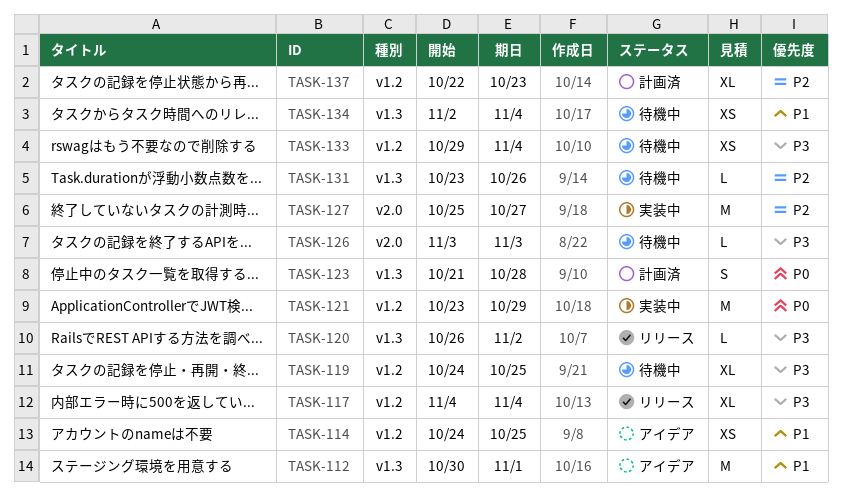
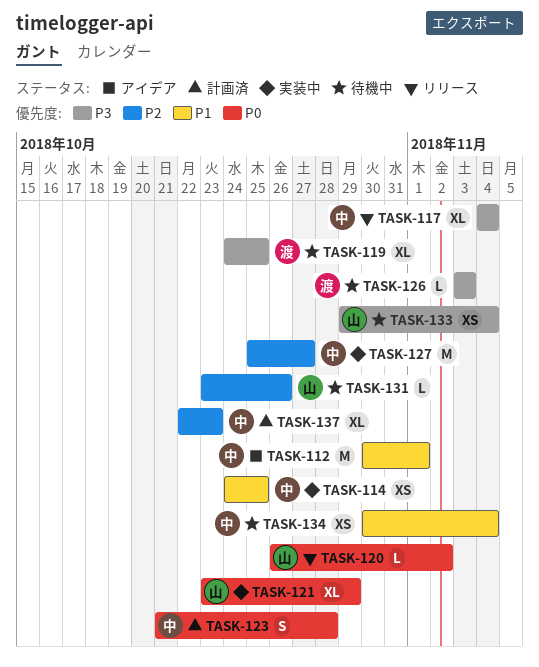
TASK-114, status: アイデア -> 実装中
TASK-120, priority: P3 -> P0
TASK-121, estimate: M -> XL
TASK-134, start: Nov 2 -> Oct 30

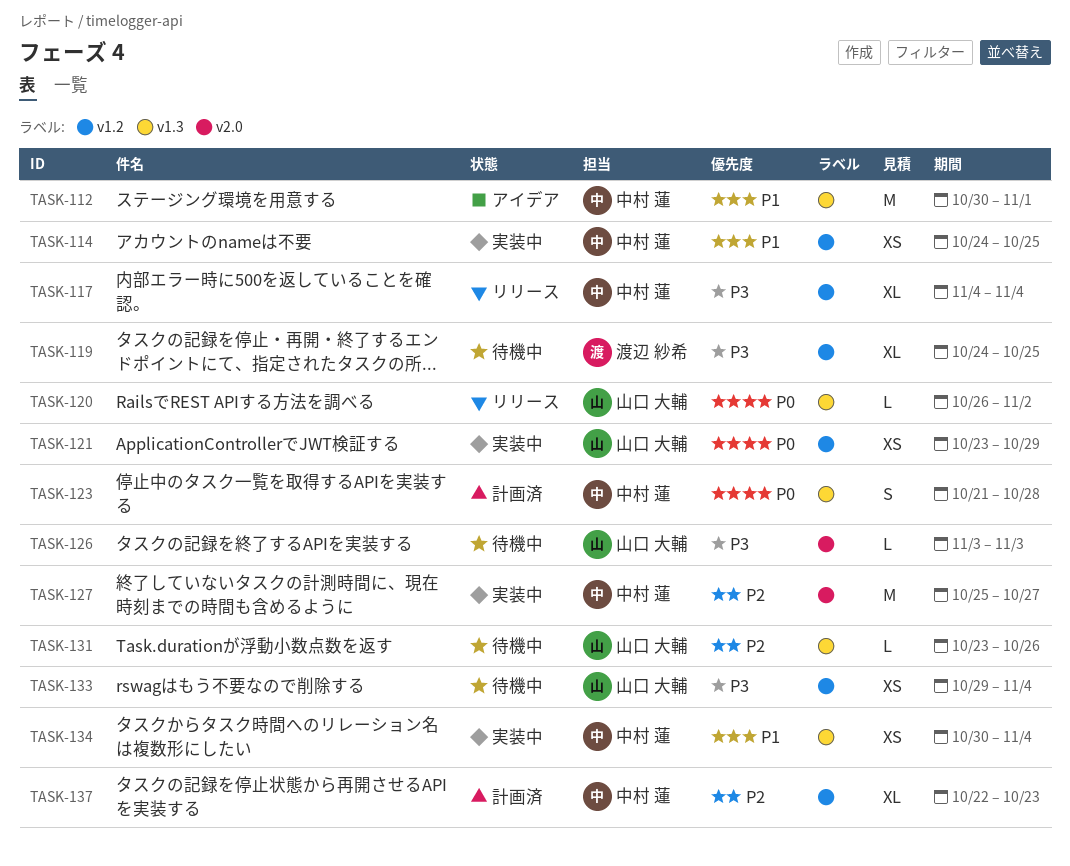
TASK-121, estimate: XL -> XS
TASK-126, owner: 渡辺 紗希 -> 山口 大輔
TASK-134, status: 待機中 -> 実装中

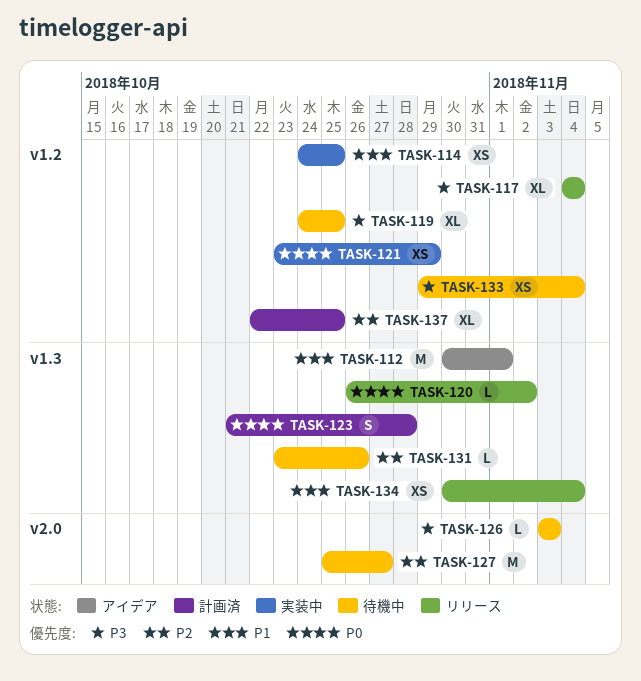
TASK-127, status: 実装中 -> 待機中
TASK-134, status: 実装中 -> リリース
TASK-137, due: Oct 23 -> Oct 25

